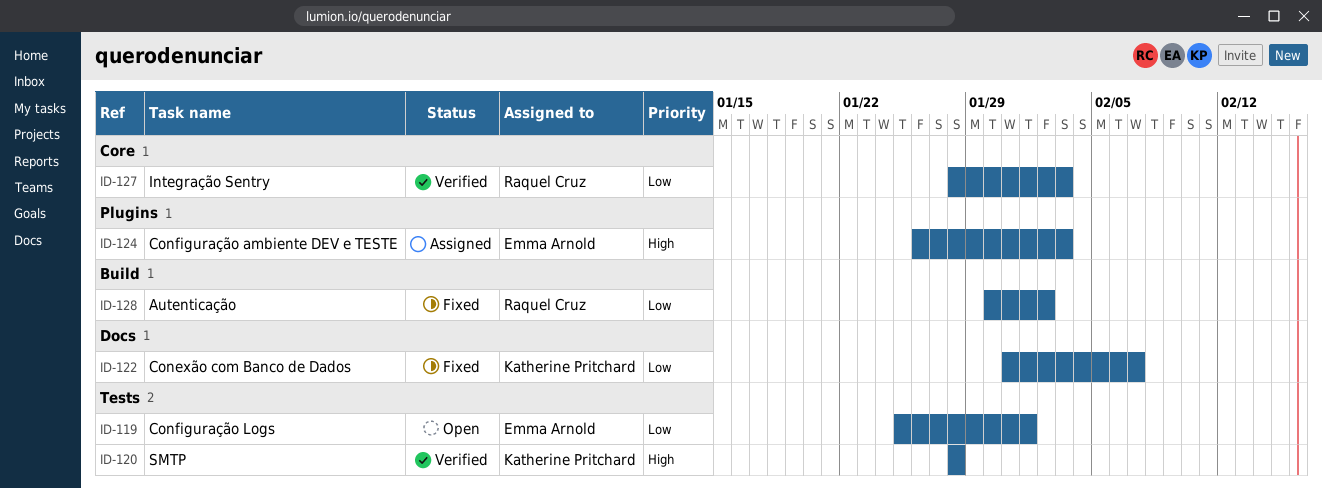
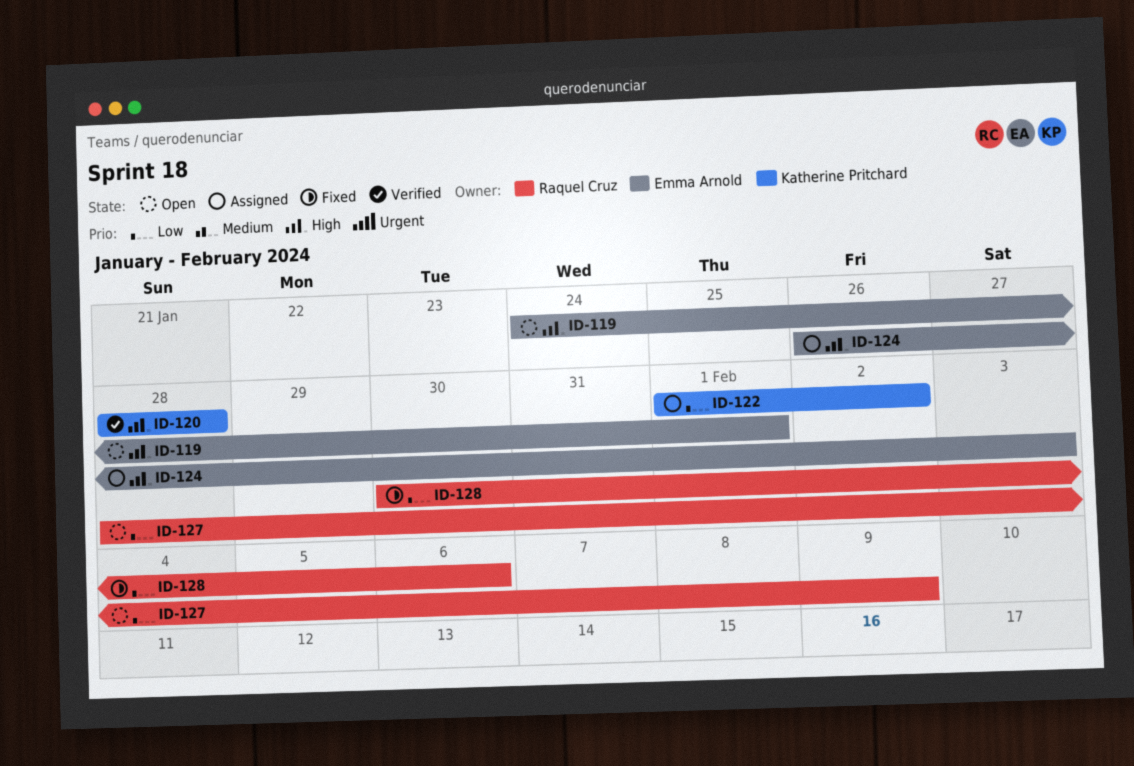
ID-119, priority: Low -> High
ID-119, start: Jan 25 -> Jan 24
ID-122, status: Fixed -> Assigned
ID-122, start: Jan 31 -> Feb 1
ID-122, due: Feb 7 -> Feb 2
ID-127, status: Verified -> Open
ID-127, due: Feb 3 -> Feb 9
ID-128, due: Feb 2 -> Feb 6

